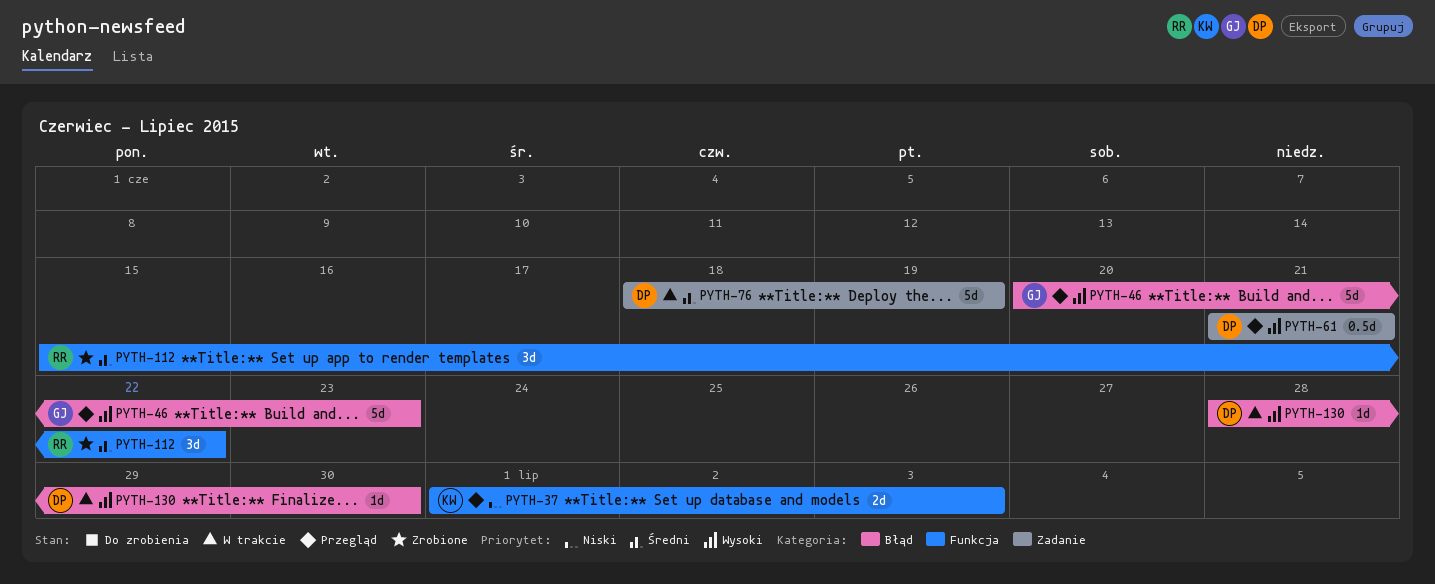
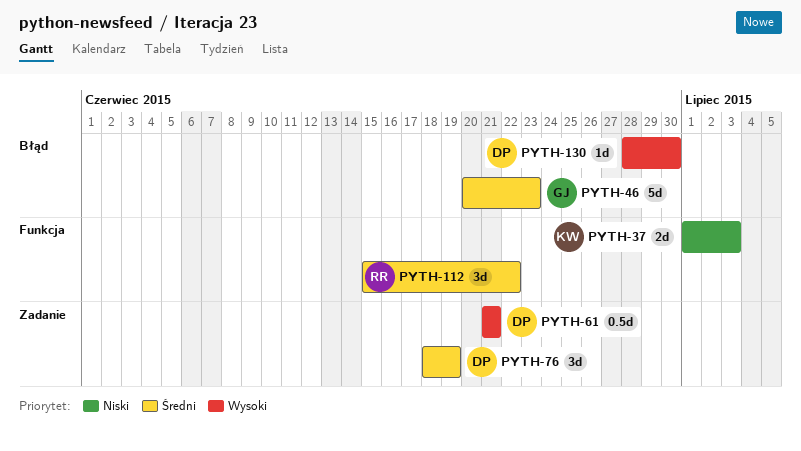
PYTH-46, priority: Wysoki -> Średni
PYTH-76, estimate: 5d -> 3d

